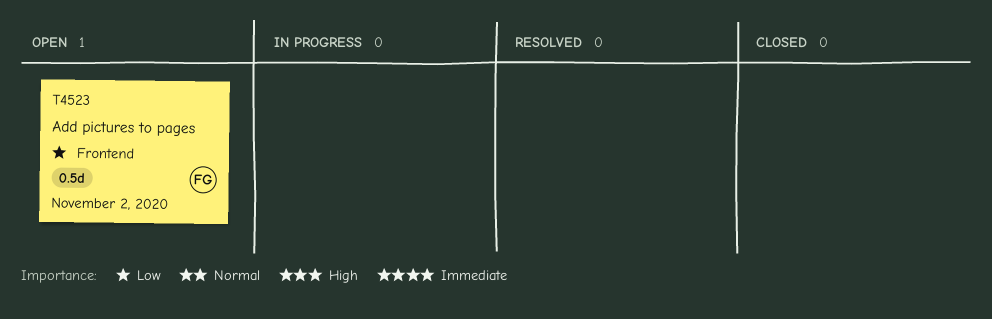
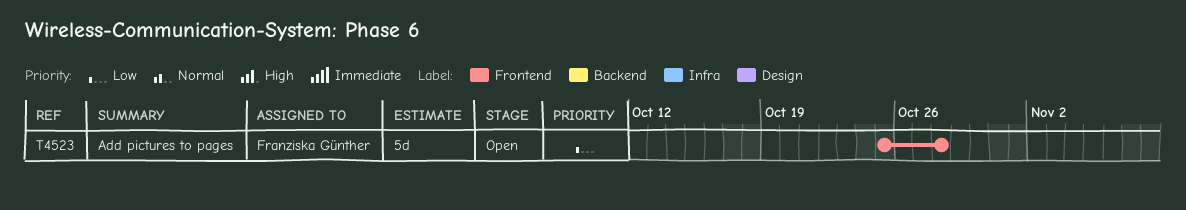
T4523, estimate: 0.5d -> 5d
T4523, due: Nov 2 -> Oct 28

